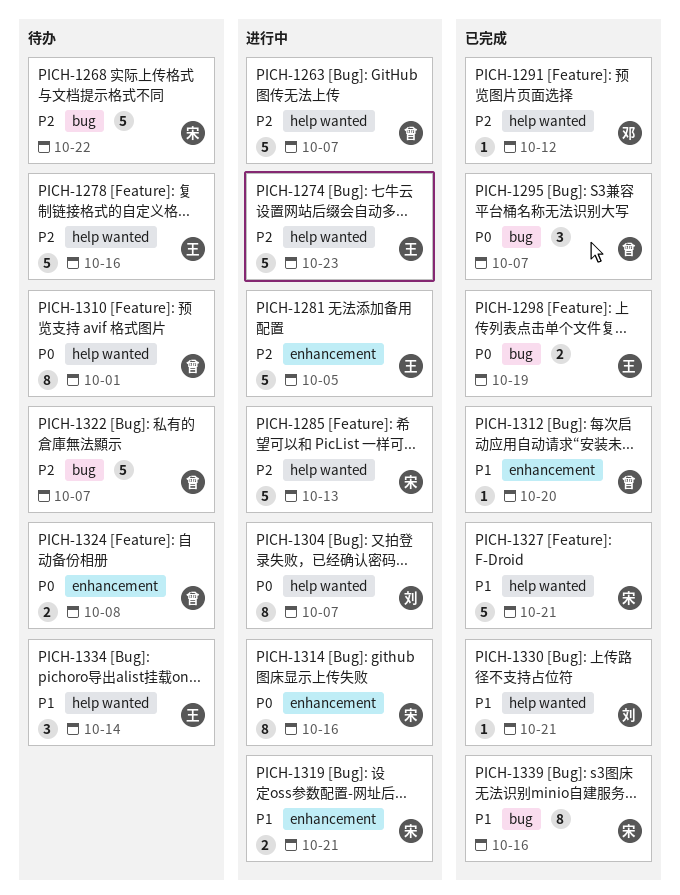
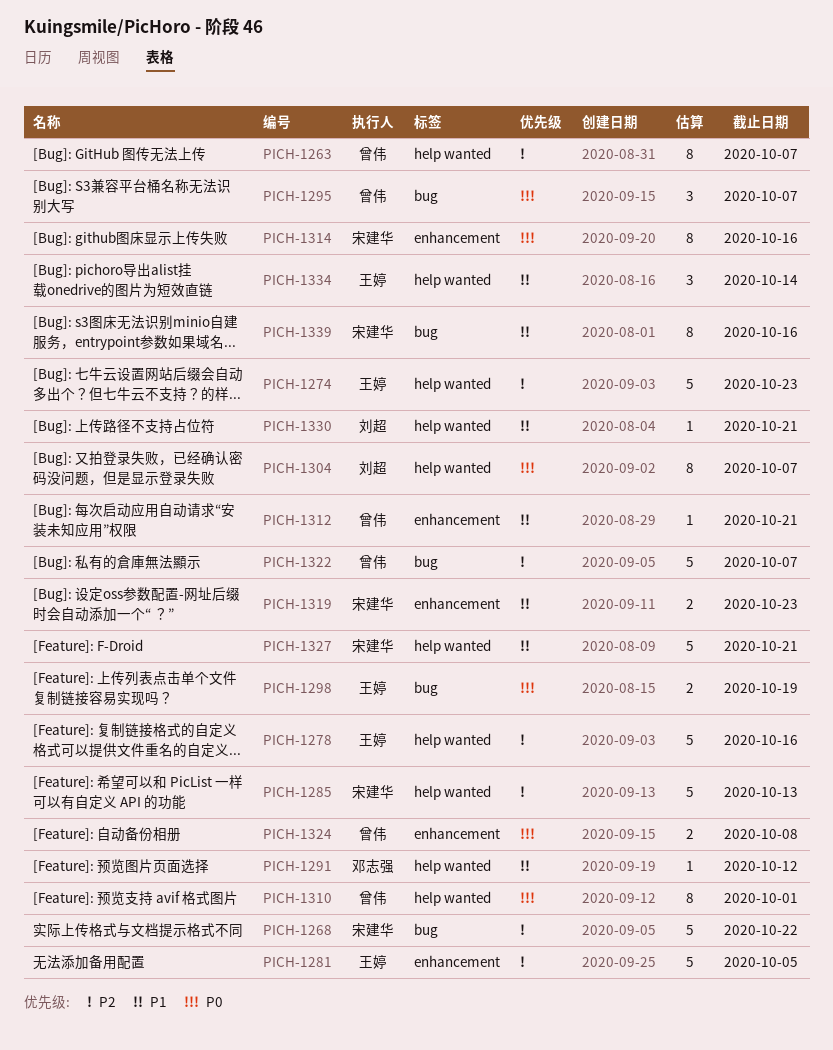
PICH-1263, estimate: 5 -> 8
PICH-1291, priority: P2 -> P1
PICH-1312, due: Oct 20 -> Oct 21
PICH-1319, due: Oct 21 -> Oct 23

